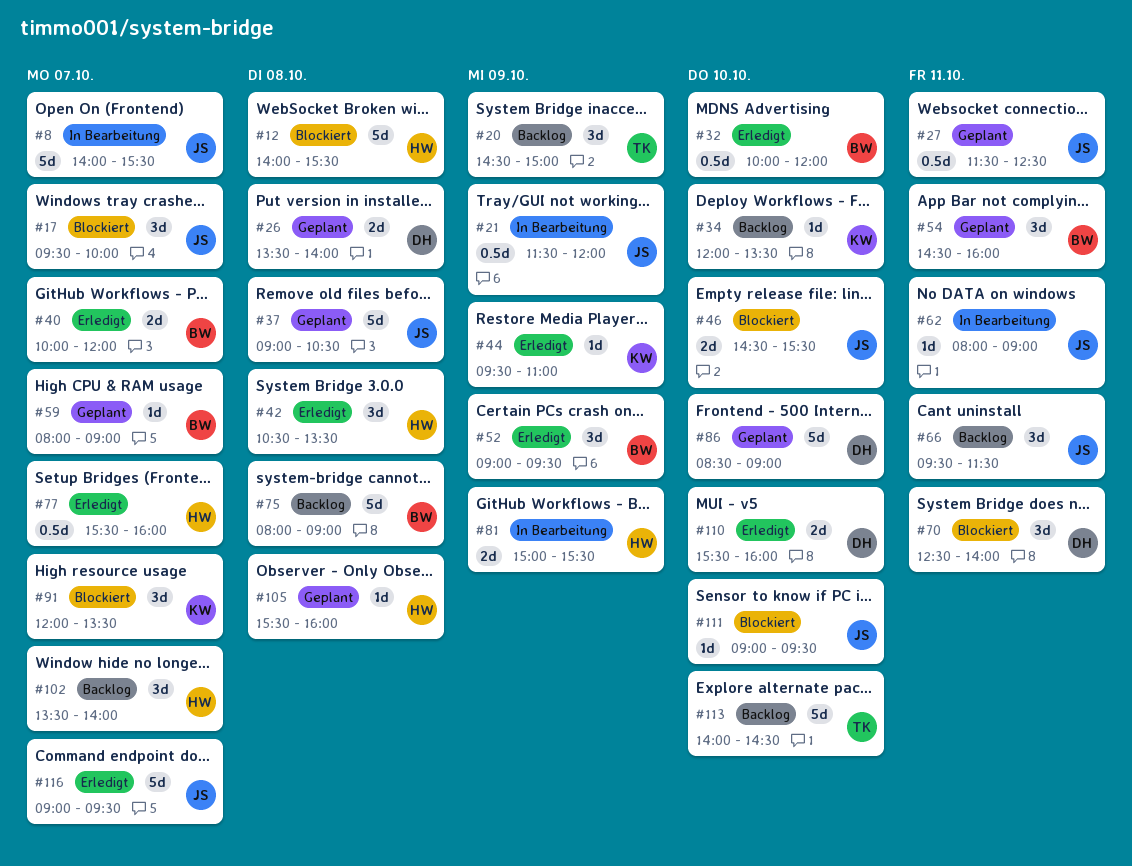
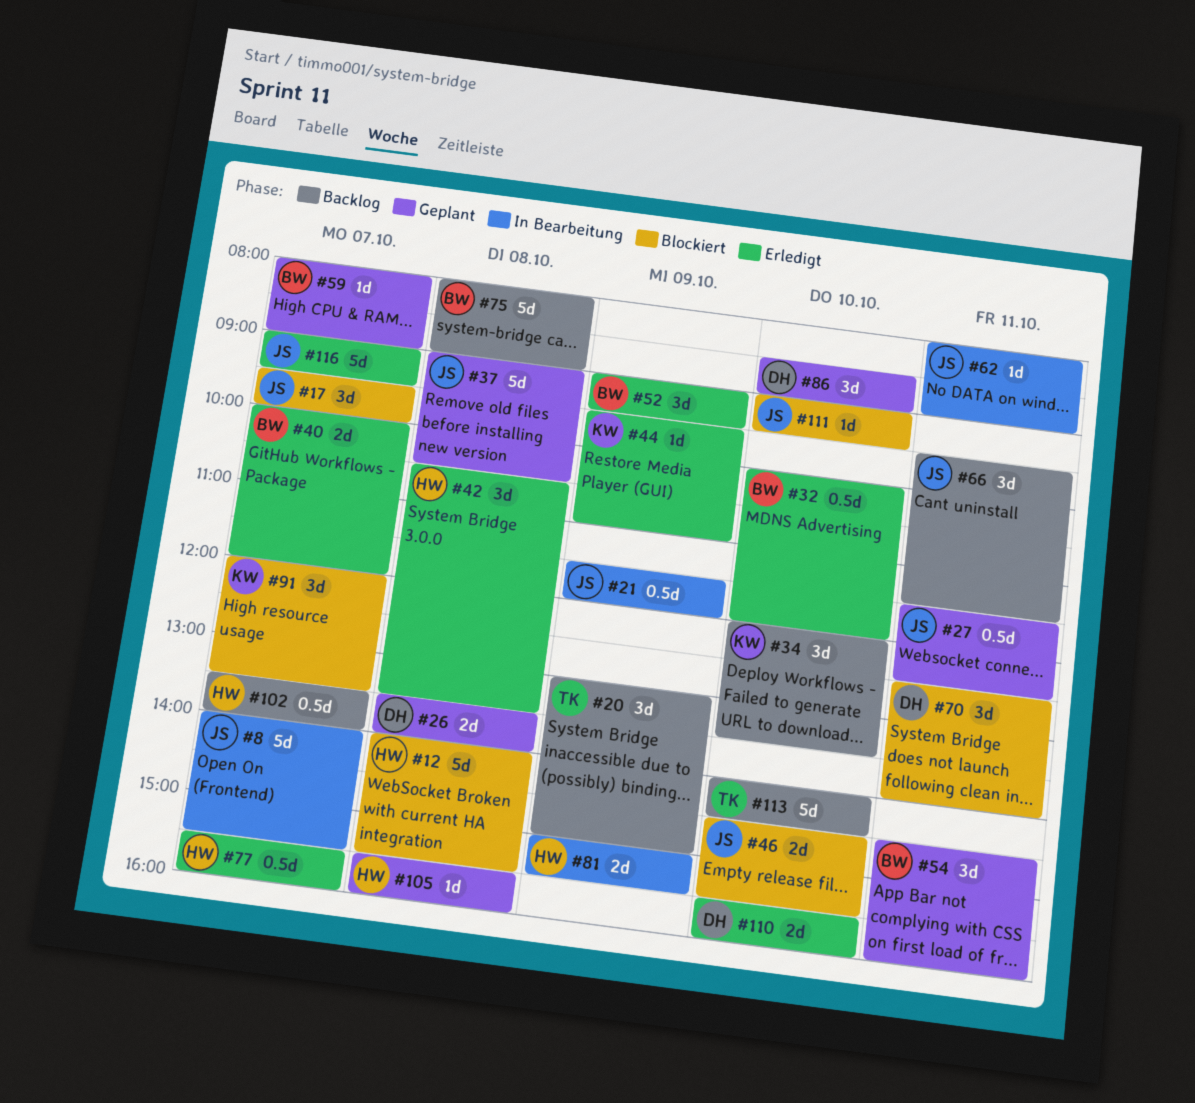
#20, begins: 14:30 -> 13:00
#34, estimate: 1d -> 3d
#86, estimate: 5d -> 3d
#102, estimate: 3d -> 0.5d

